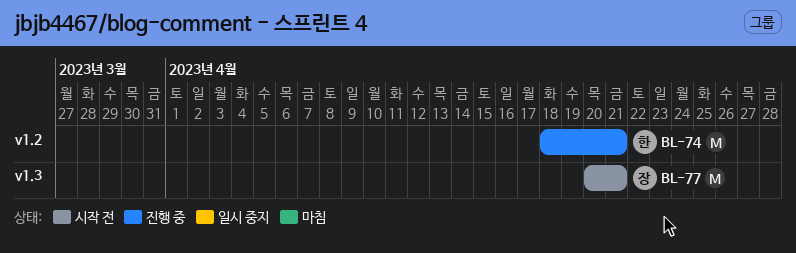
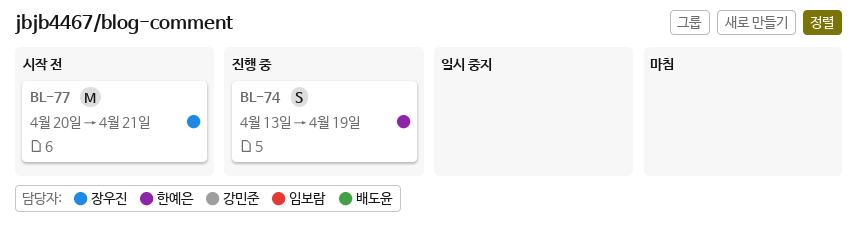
BL-74, estimate: M -> S
BL-74, start: Apr 18 -> Apr 13
BL-74, due: Apr 21 -> Apr 19

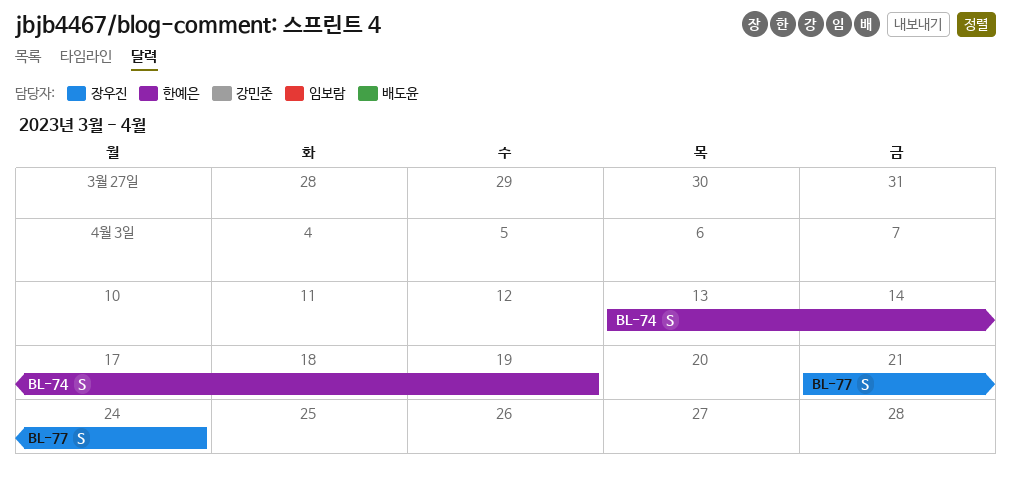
BL-77, estimate: M -> S
BL-77, start: Apr 20 -> Apr 21
BL-77, due: Apr 21 -> Apr 24

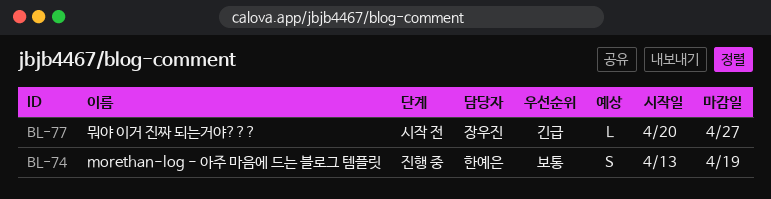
BL-77, estimate: S -> L
BL-77, start: Apr 21 -> Apr 20
BL-77, due: Apr 24 -> Apr 27

